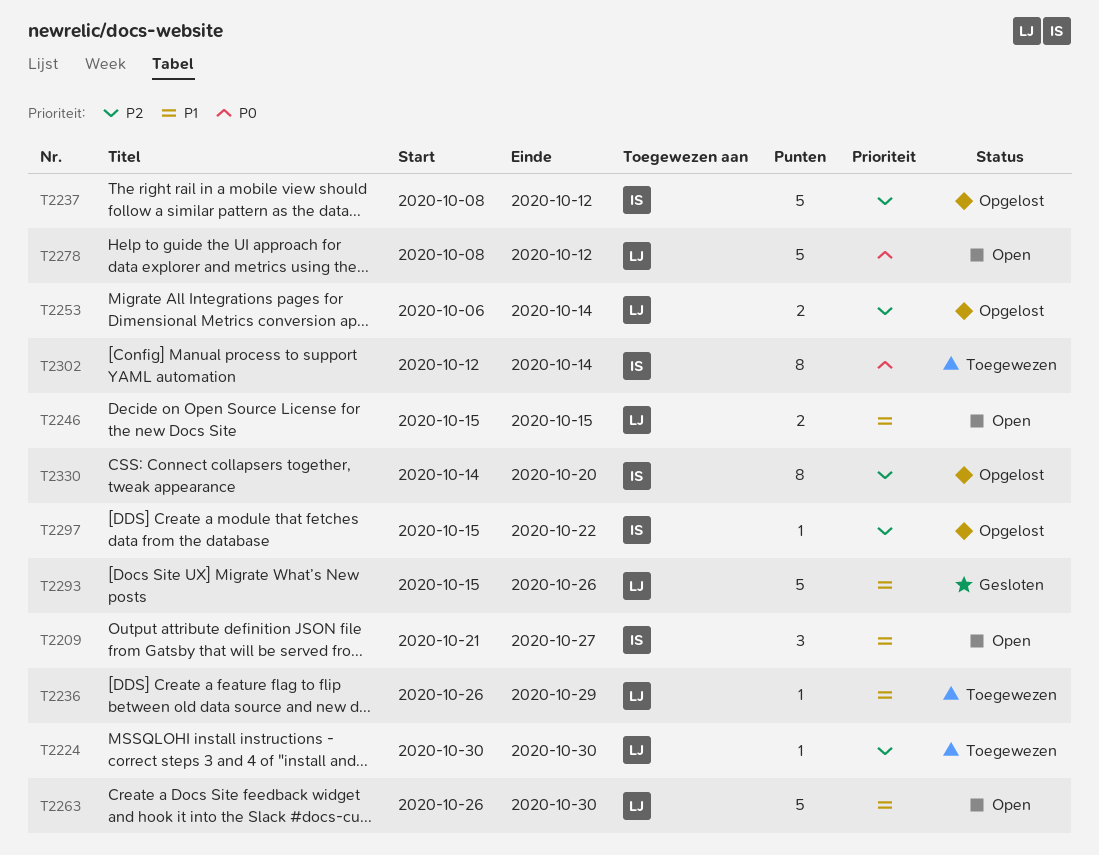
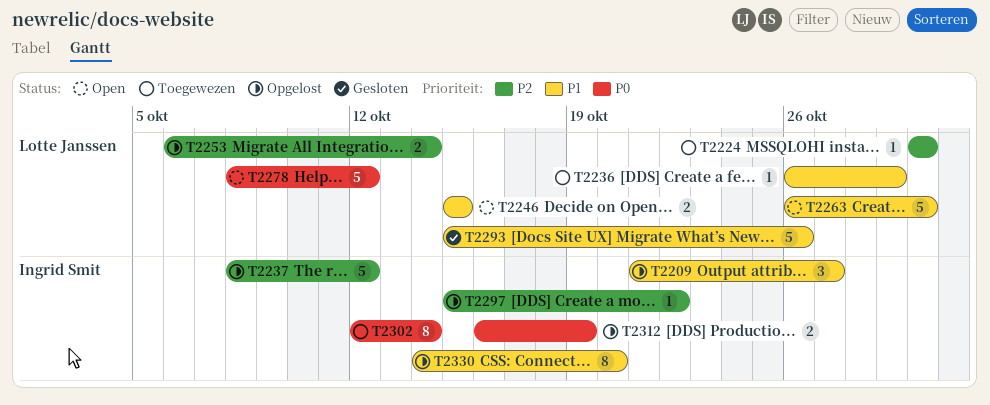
T2209, status: Open -> Opgelost
T2312: none -> present
T2330, priority: P2 -> P1

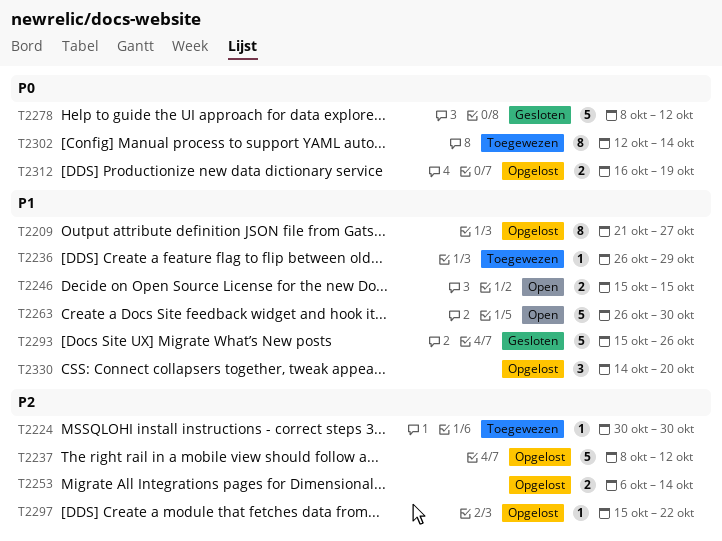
T2209, estimate: 3 -> 8
T2278, status: Open -> Gesloten
T2330, estimate: 8 -> 3

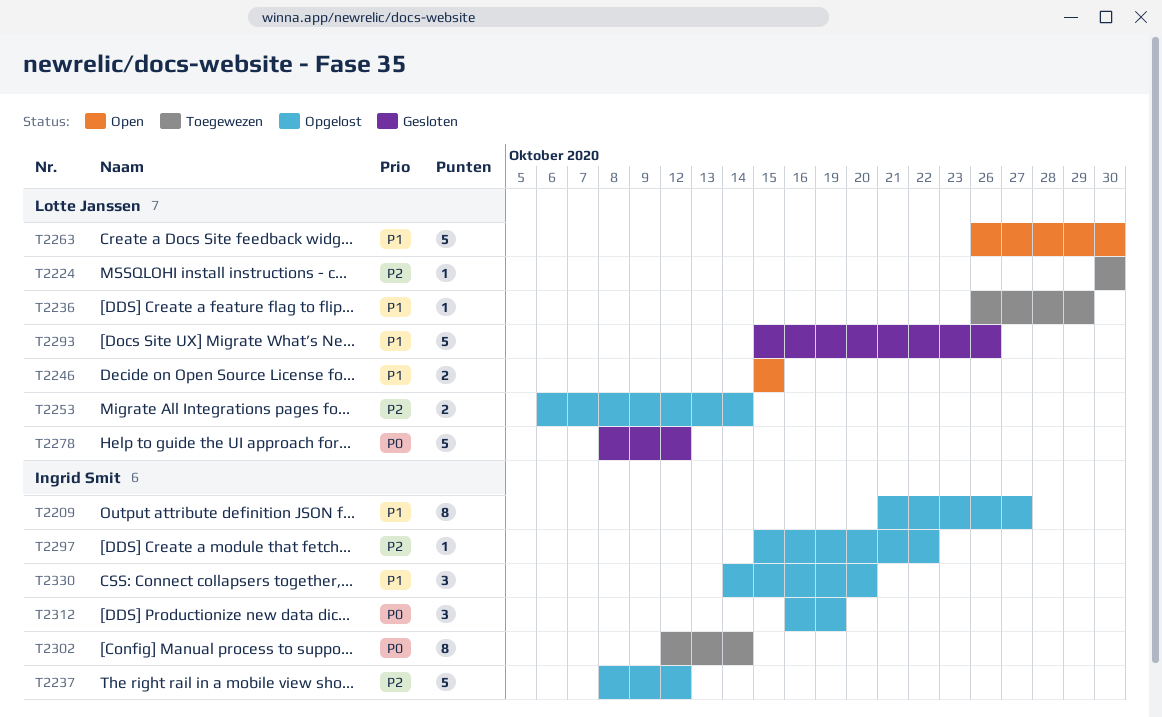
T2312, estimate: 2 -> 3

